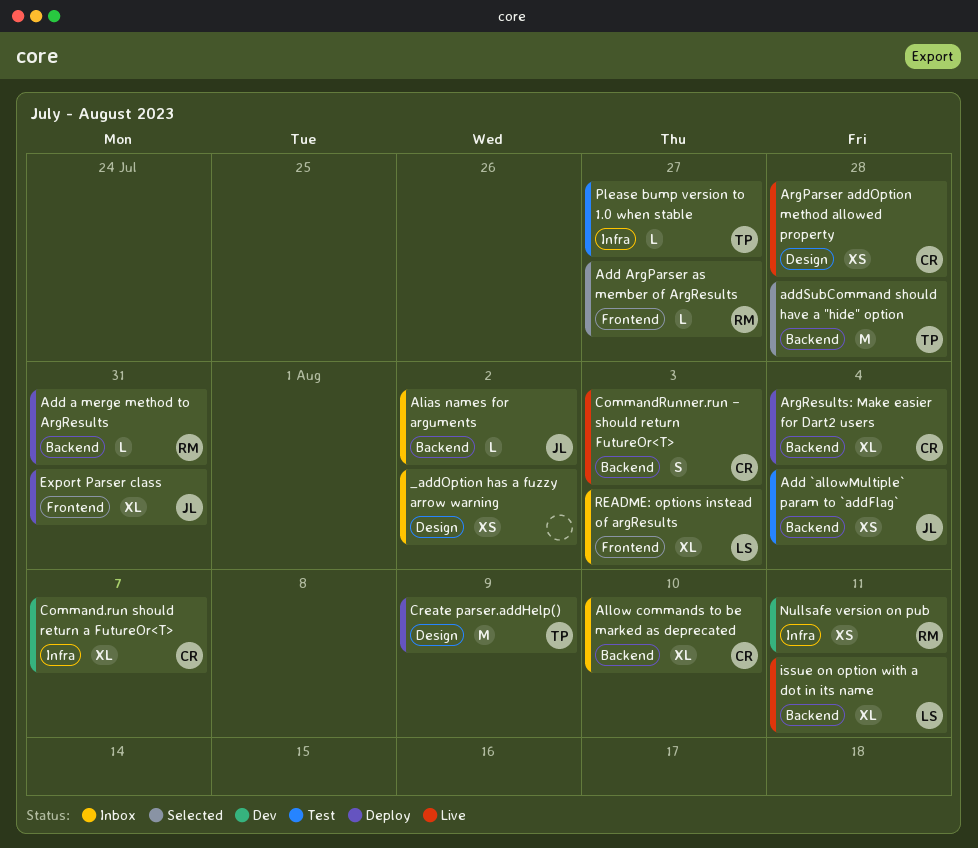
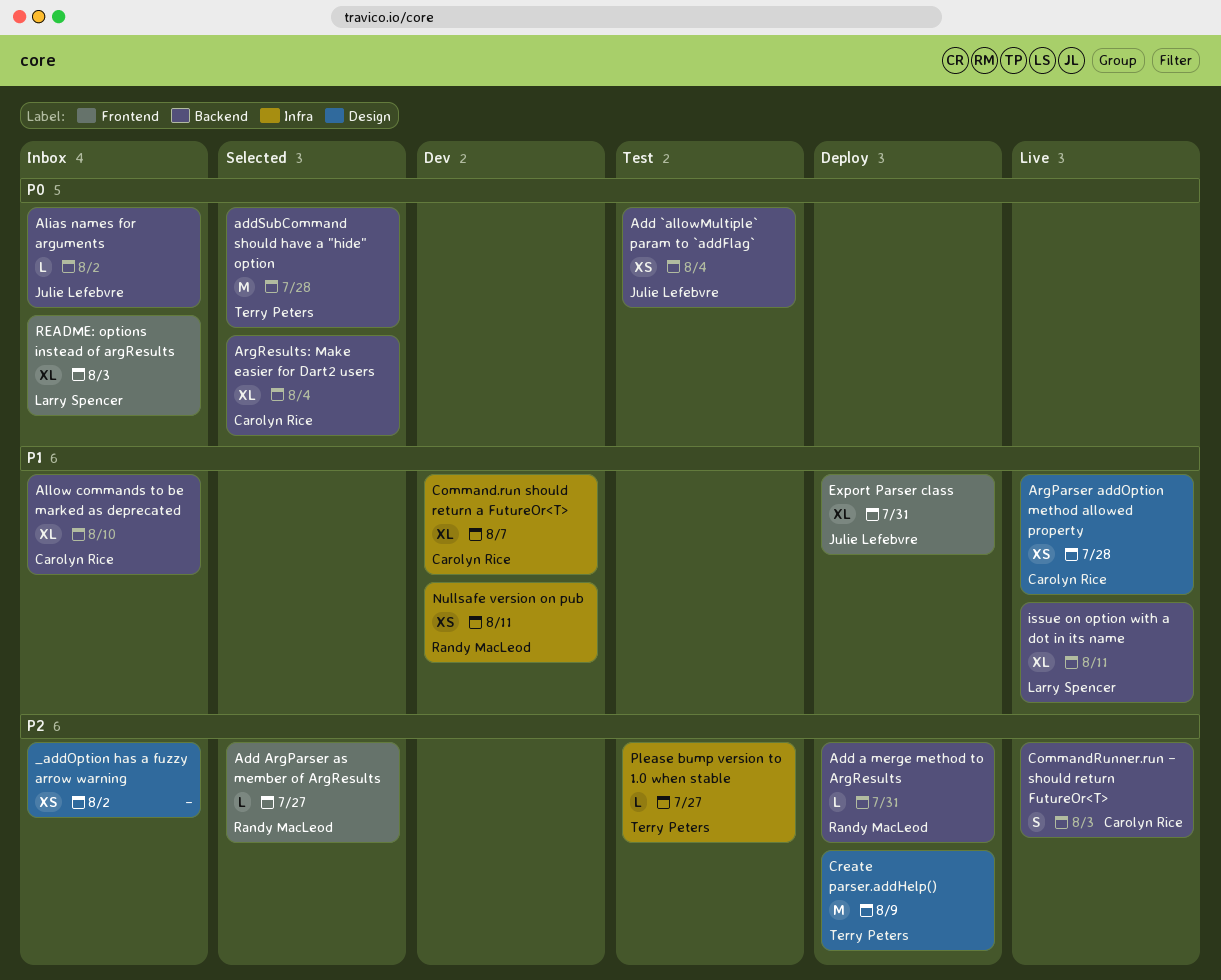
ArgResults: Make easier for Dart2 users, status: Deploy -> Selected

